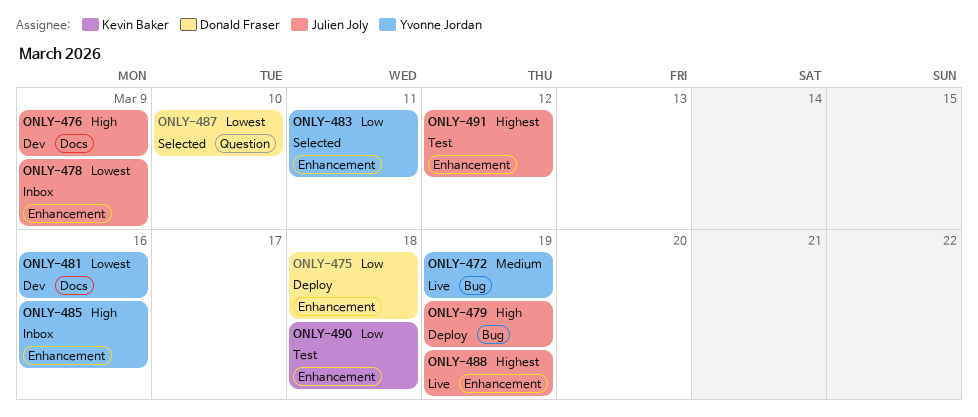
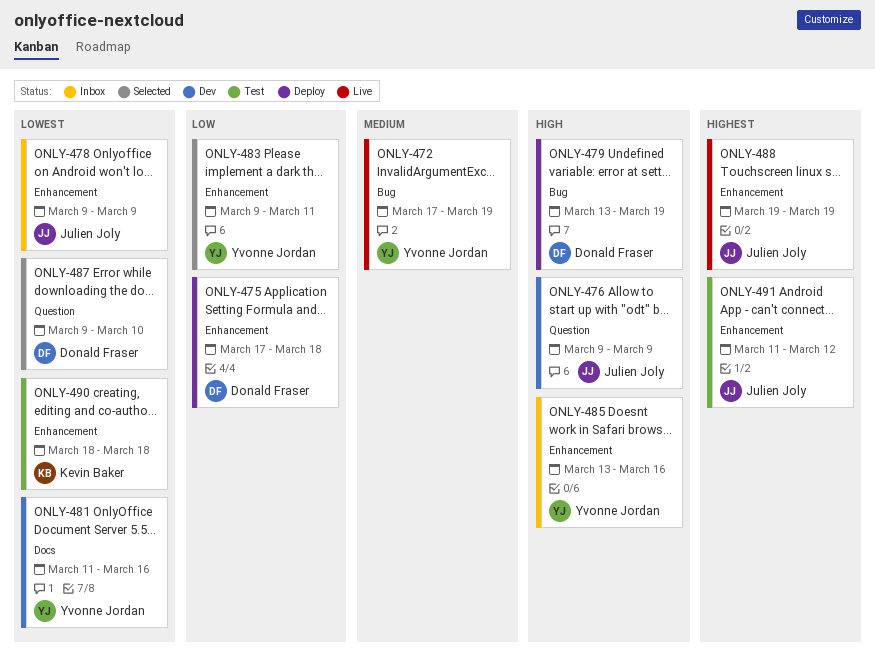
ONLY-476, label: Docs -> Question
ONLY-479, owner: Julien Joly -> Donald Fraser
ONLY-490, priority: Low -> Lowest

